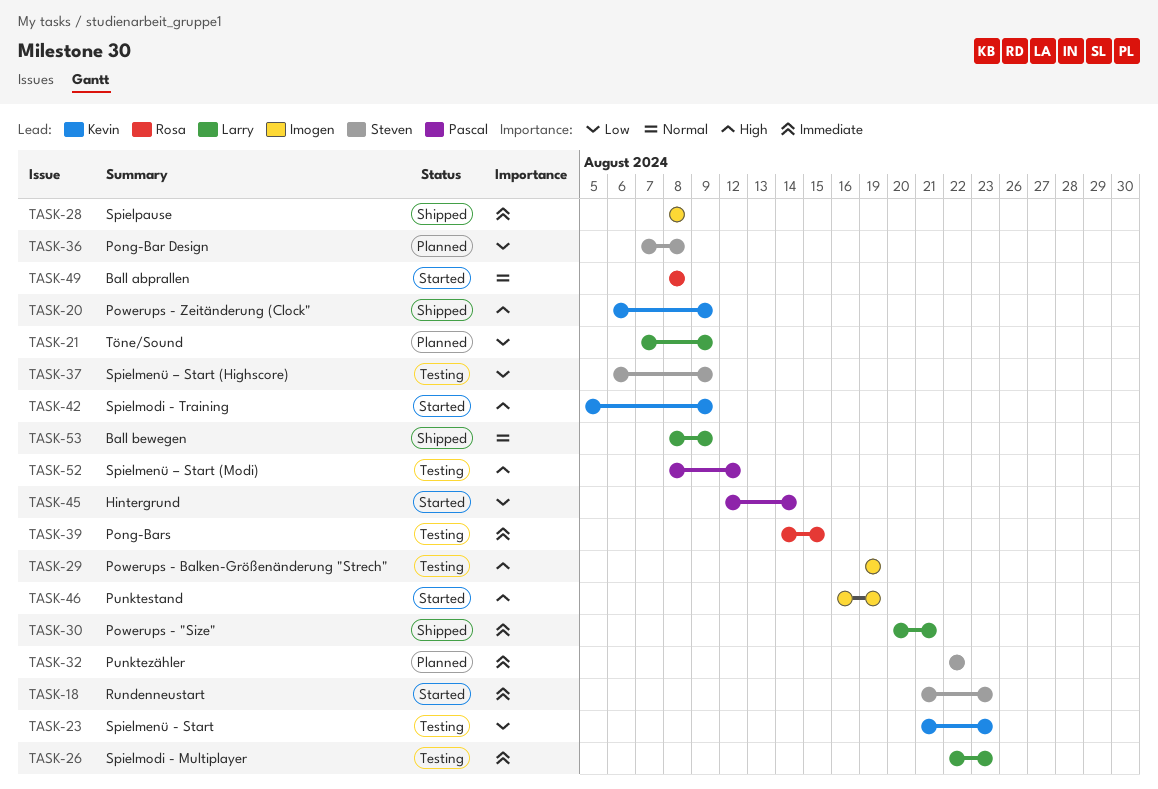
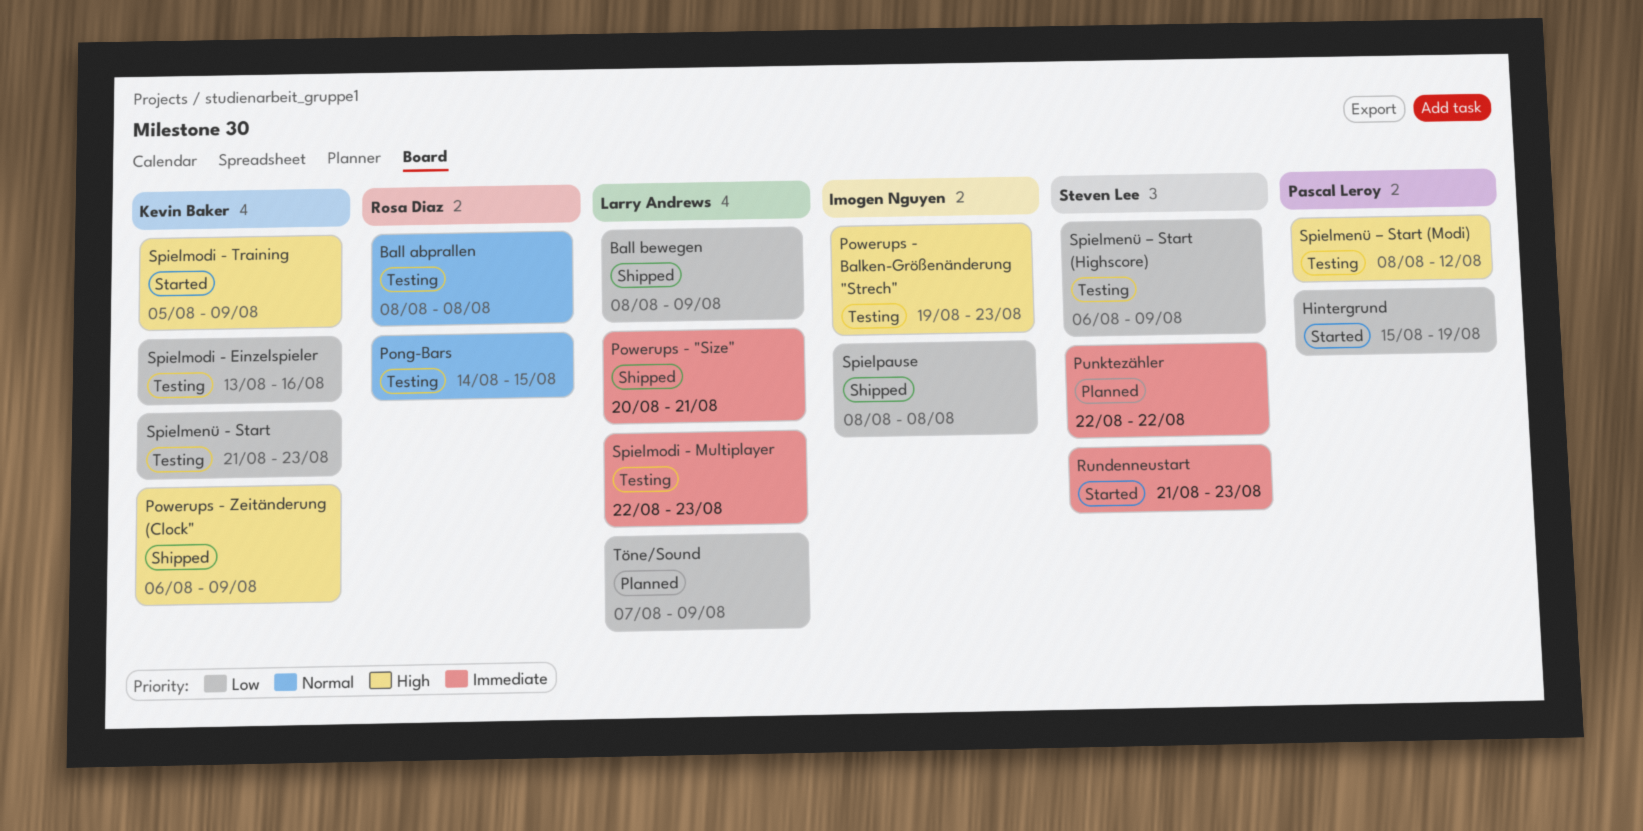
Ball abprallen, status: Started -> Testing
Ball bewegen, priority: Normal -> Low
Hintergrund, start: Aug 12 -> Aug 15
Hintergrund, due: Aug 14 -> Aug 19
Pong-Bar Design: present -> none
Pong-Bars, priority: Immediate -> Normal
Powerups - Balken-Größenänderung "Strech", due: Aug 19 -> Aug 23
Punktestand: present -> none
Spielmodi - Einzelspieler: none -> present
Spielpause, priority: Immediate -> Low

